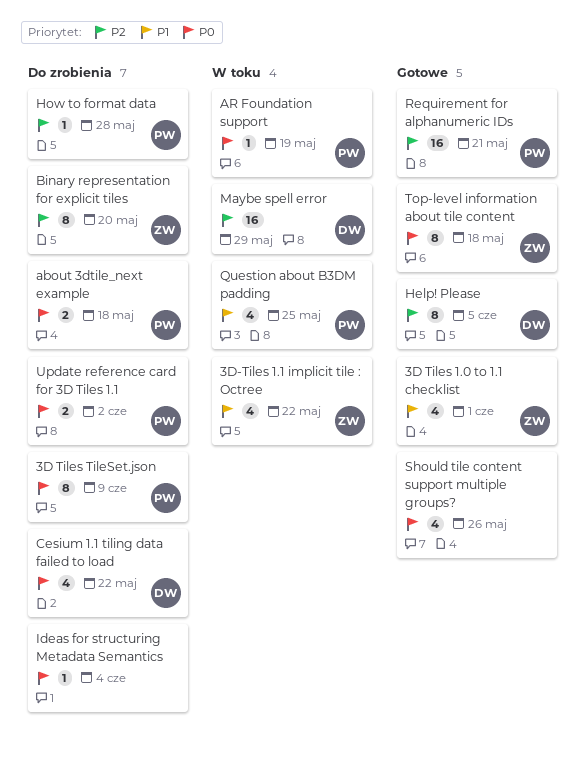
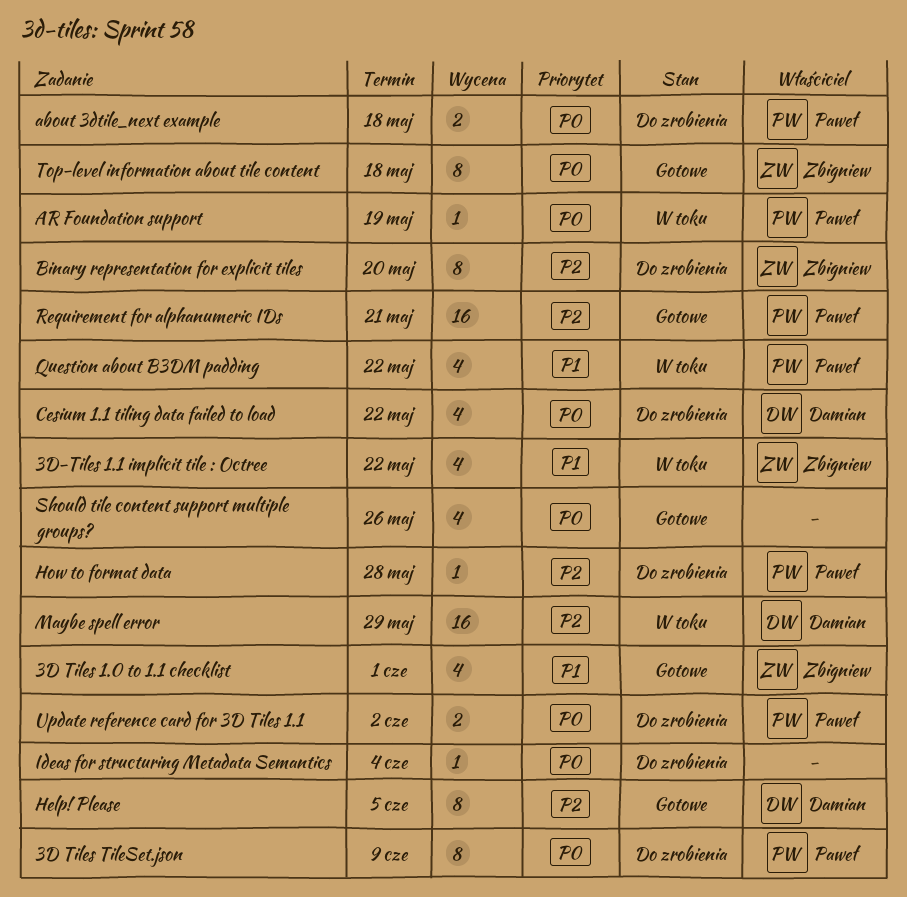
Question about B3DM padding, due: May 25 -> May 22

